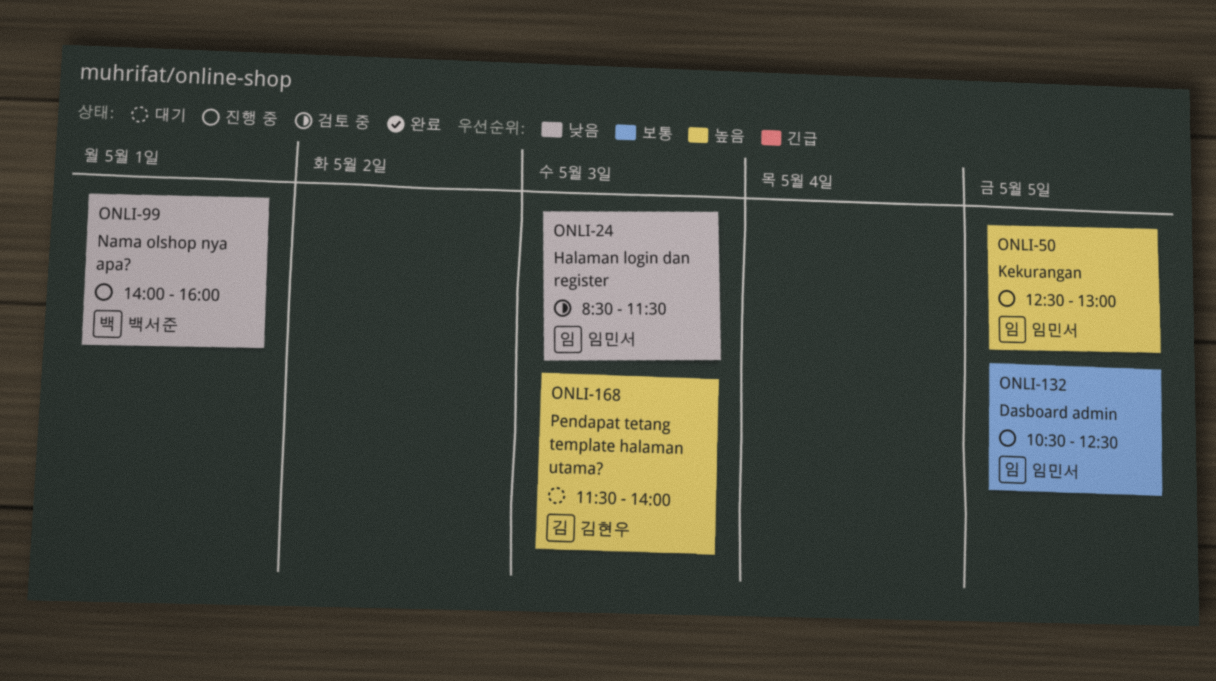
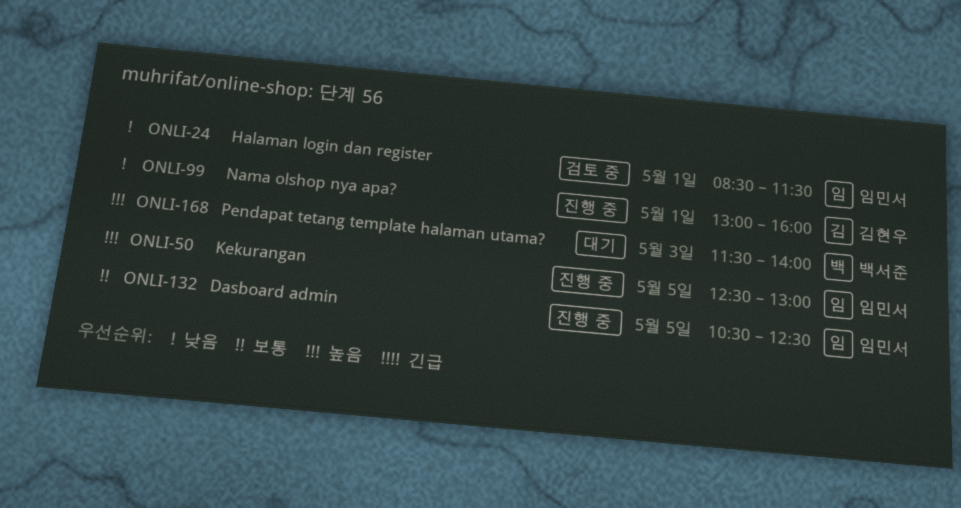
ONLI-24, day: May 3 -> May 1
ONLI-99, owner: 백서준 -> 김현우
ONLI-99, begins: 14:00 -> 13:00
ONLI-168, owner: 김현우 -> 백서준

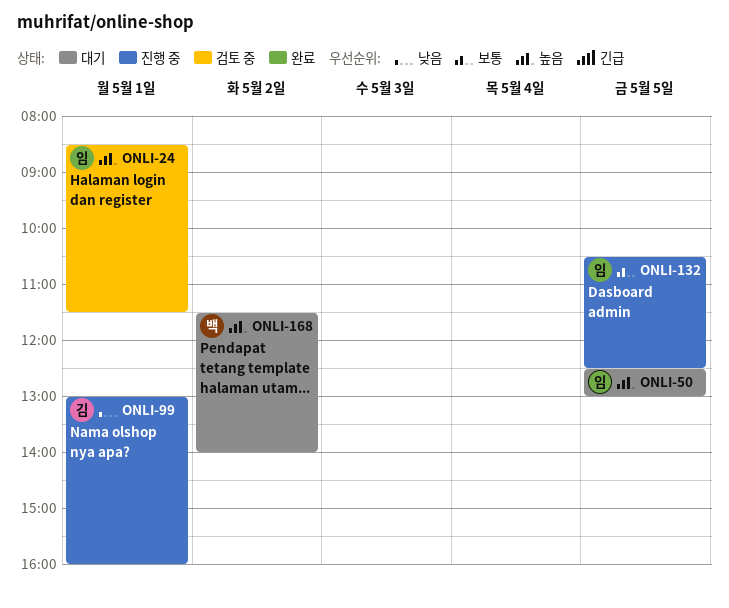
ONLI-24, priority: 낮음 -> 높음
ONLI-50, status: 진행 중 -> 대기
ONLI-168, day: May 3 -> May 2

